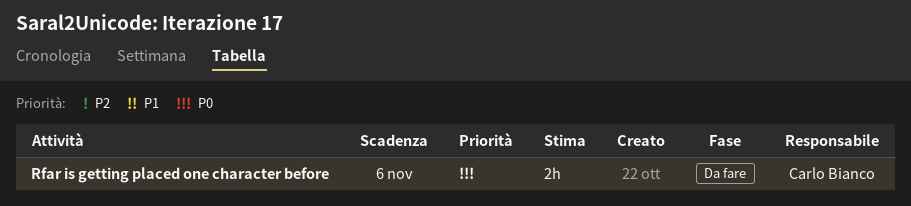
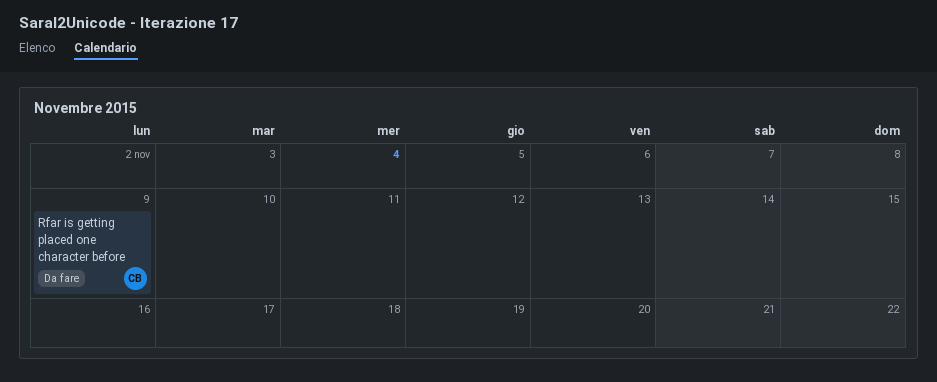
Rfar is getting placed one character before, due: Nov 6 -> Nov 9

